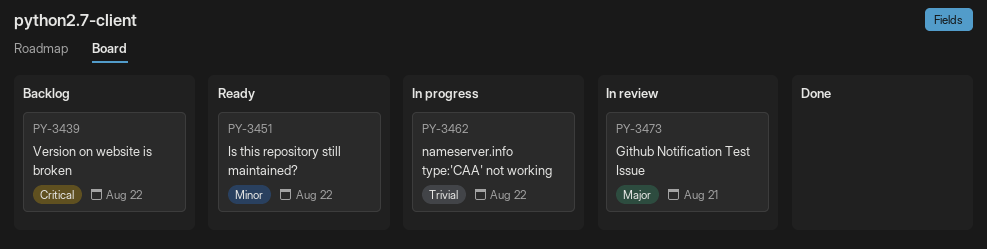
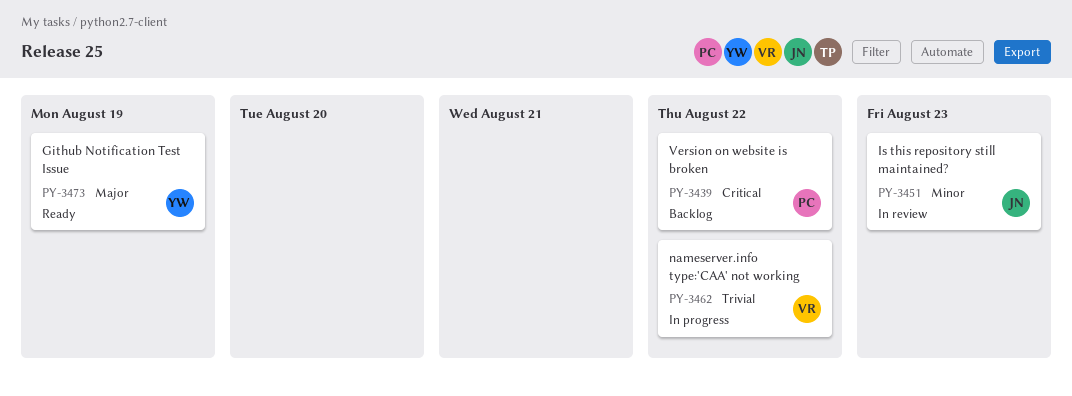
PY-3451, status: Ready -> In review
PY-3451, due: Aug 22 -> Aug 23
PY-3473, status: In review -> Ready
PY-3473, due: Aug 21 -> Aug 19

